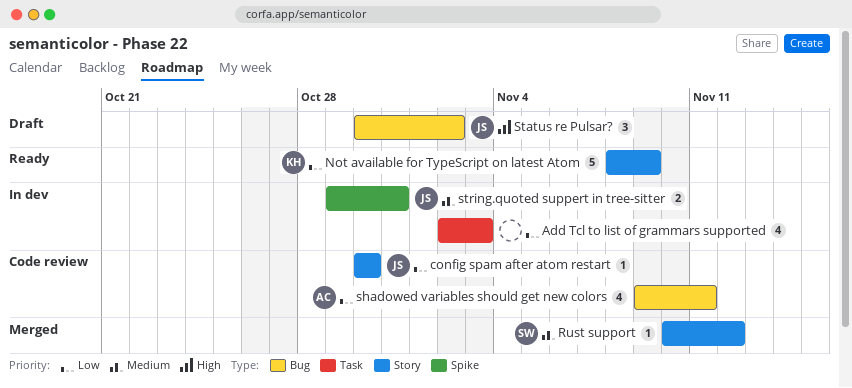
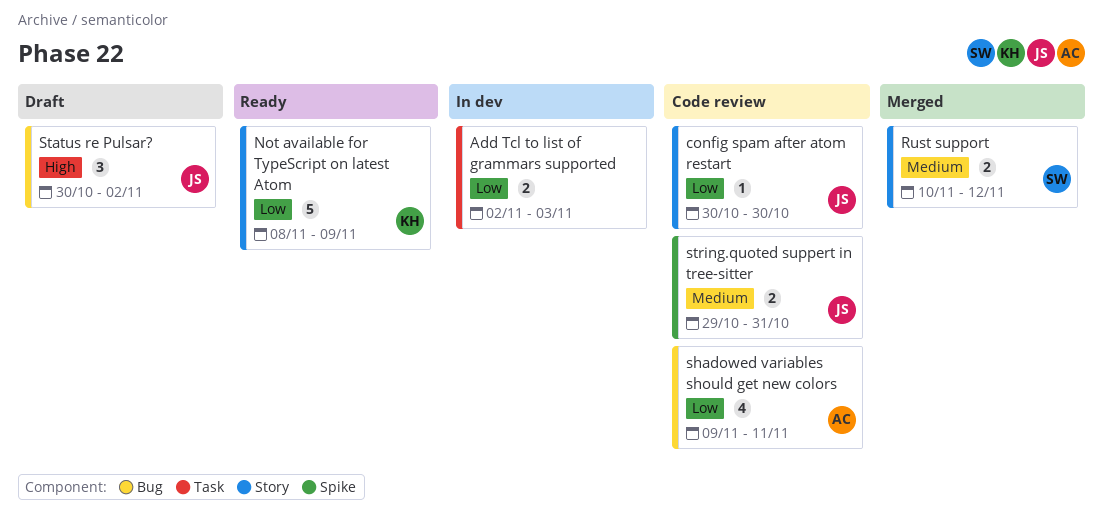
Add Tcl to list of grammars supported, estimate: 4 -> 2
Rust support, estimate: 1 -> 2
string.quoted suppert in tree-sitter, status: In dev -> Code review

